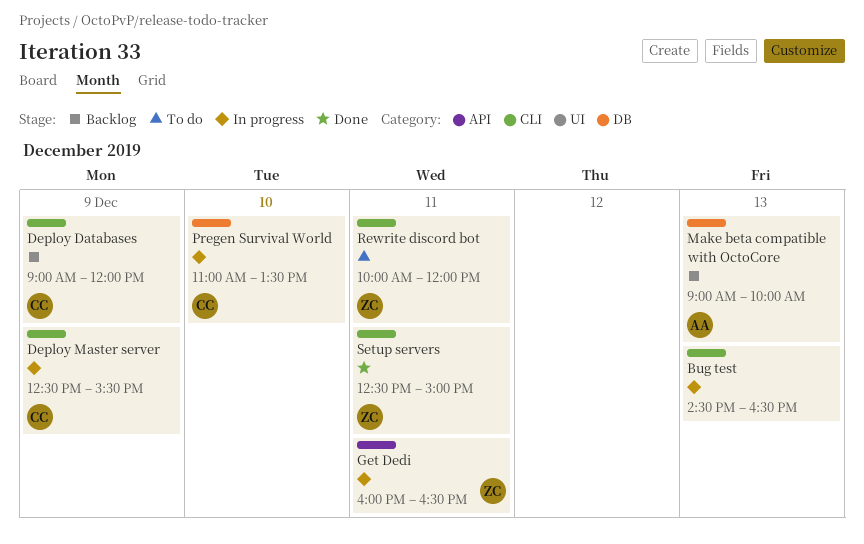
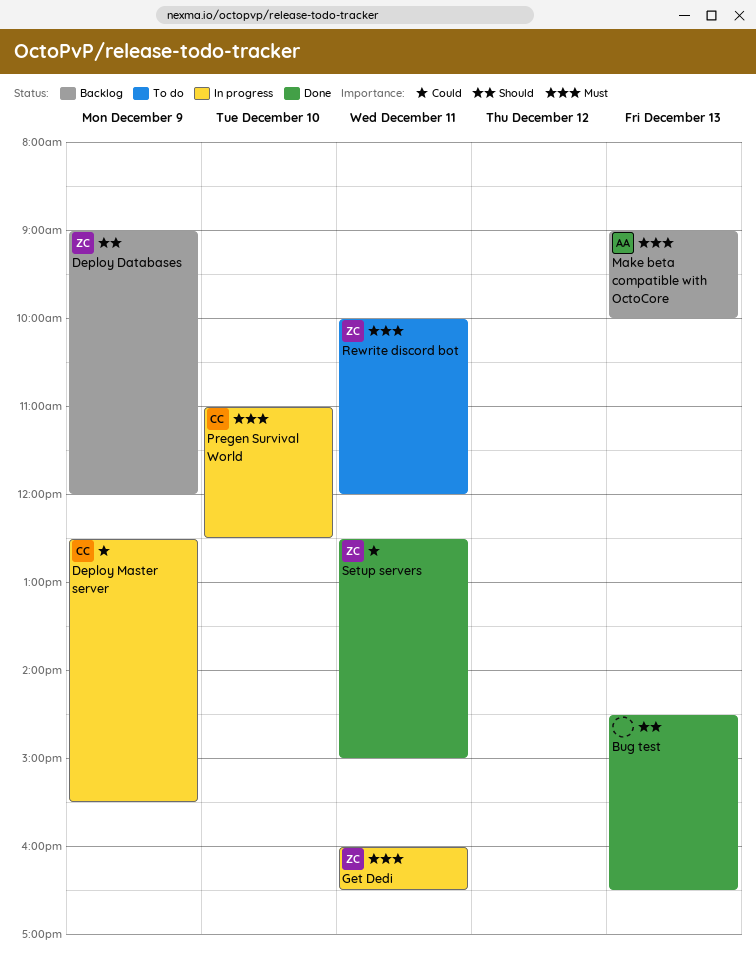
Bug test, status: In progress -> Done
Deploy Databases, owner: CC -> ZC
Pregen Survival World, ends: 13:30 -> 12:30

